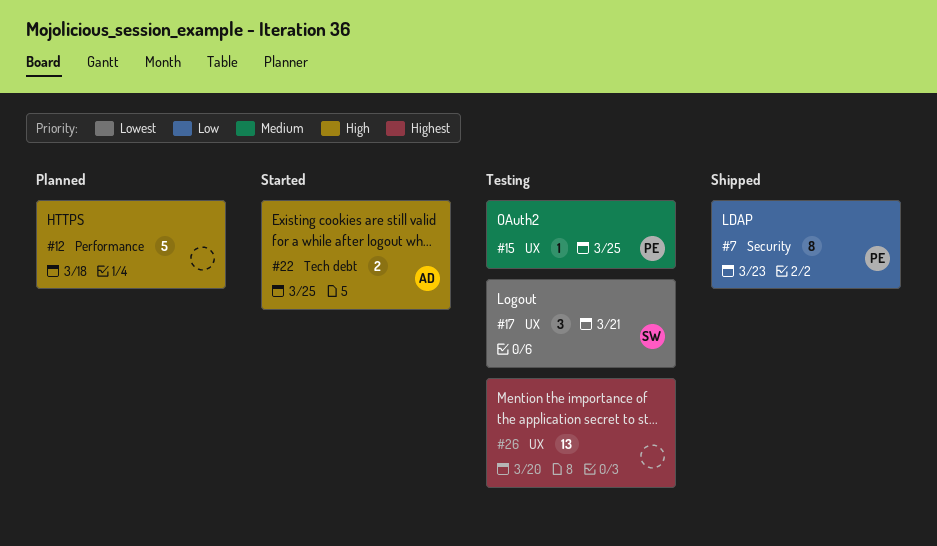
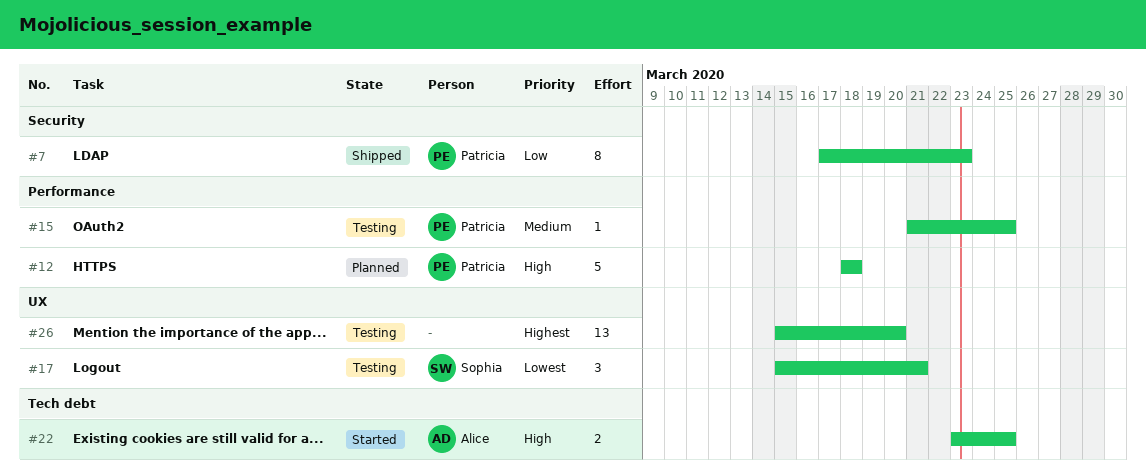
#12, owner: none -> Patricia
#15, label: UX -> Performance

